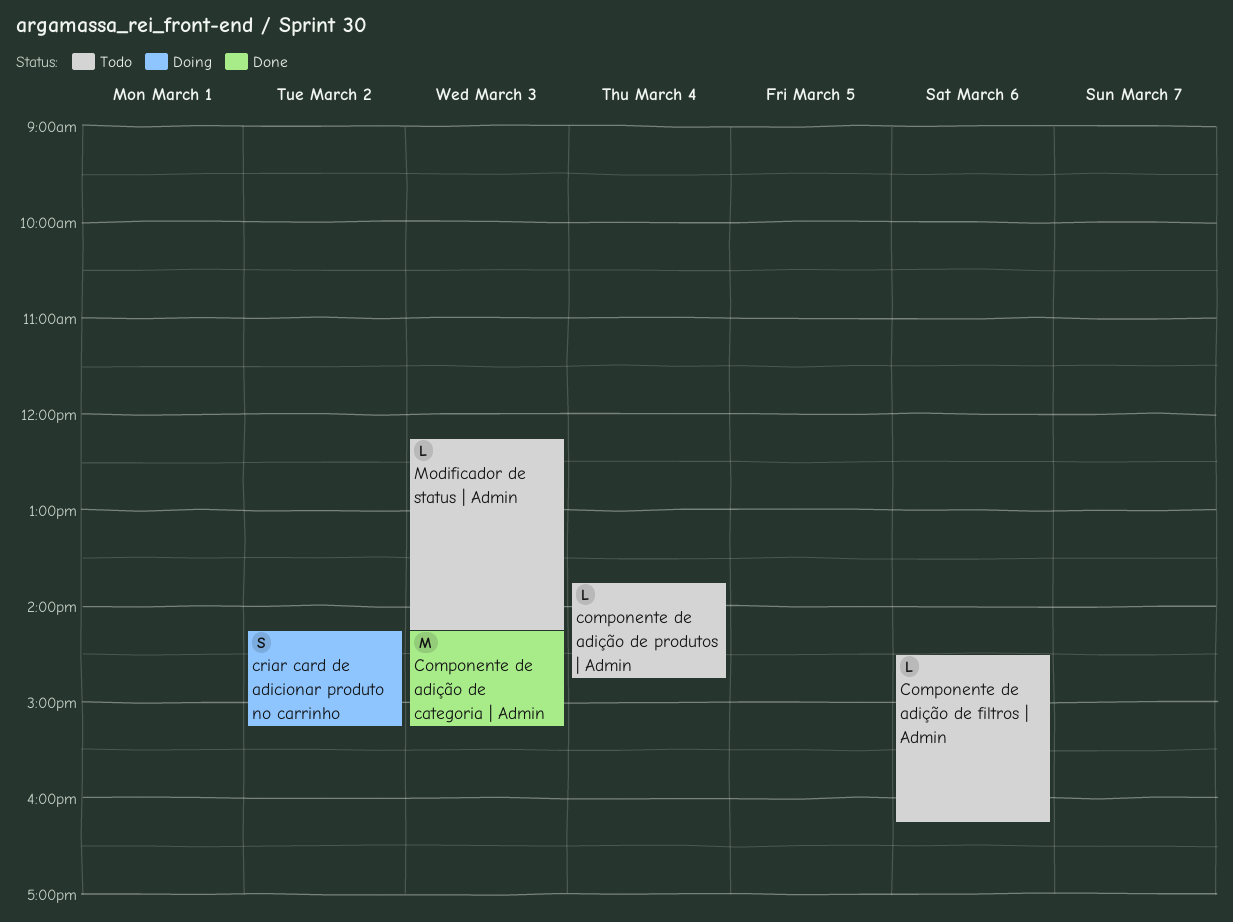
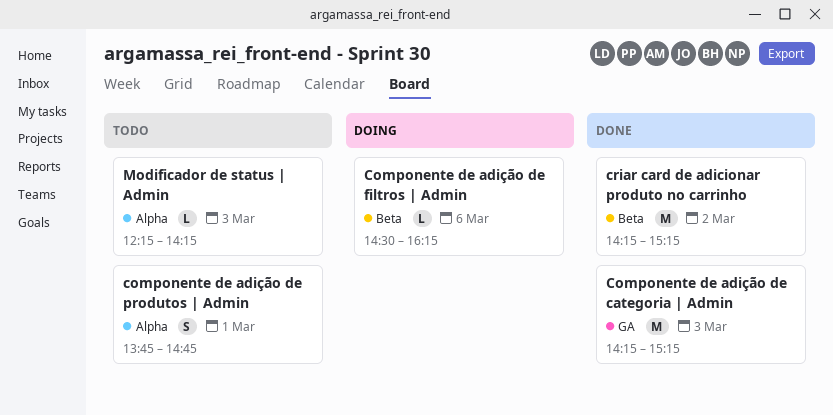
Componente de adição de filtros | Admin, status: Todo -> Doing
componente de adição de produtos | Admin, estimate: L -> S
componente de adição de produtos | Admin, day: Mar 4 -> Mar 1
criar card de adicionar produto no carrinho, status: Doing -> Done
criar card de adicionar produto no carrinho, estimate: S -> M

